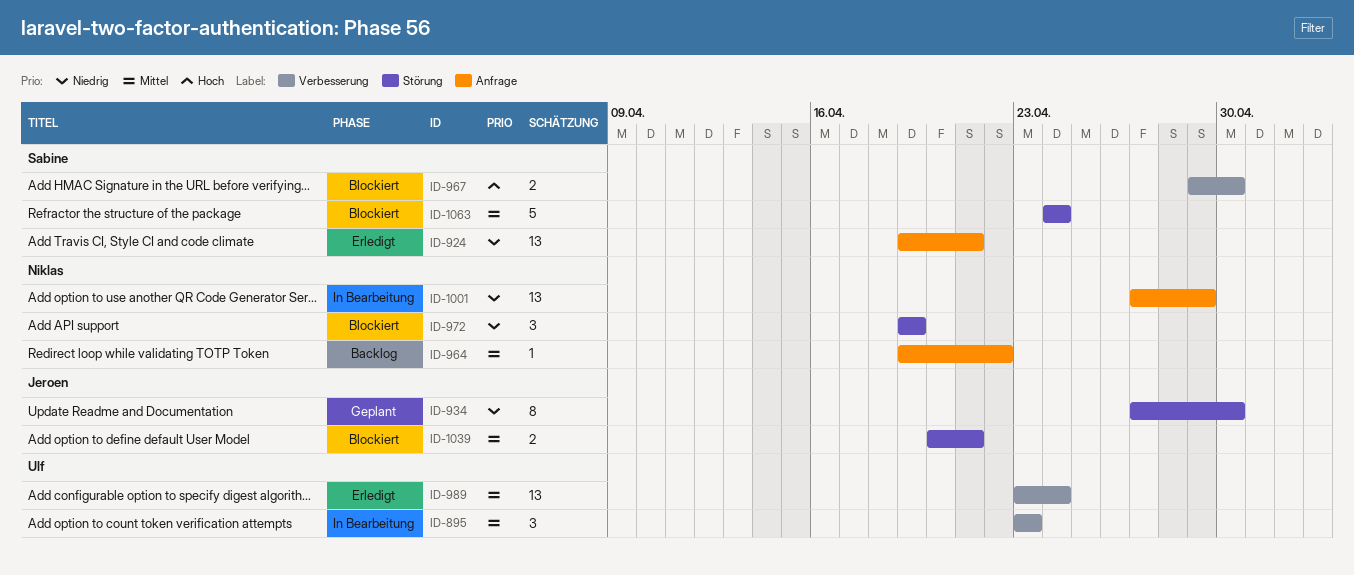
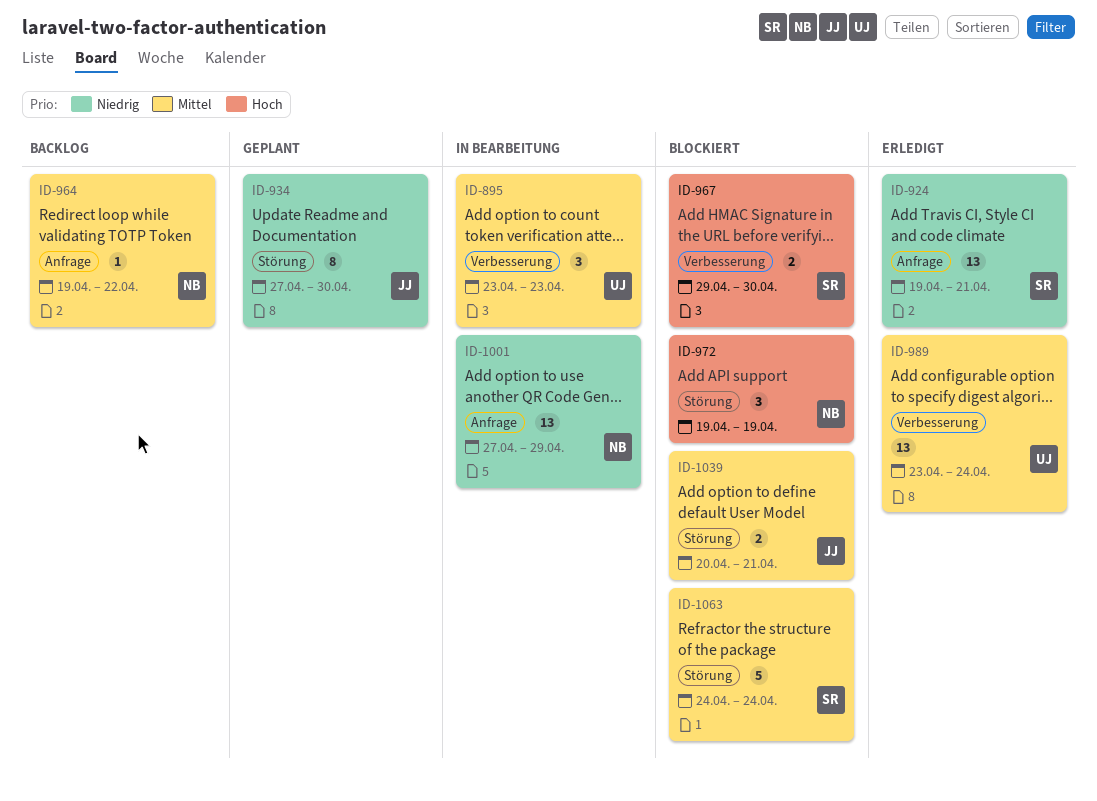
ID-972, priority: Niedrig -> Hoch

